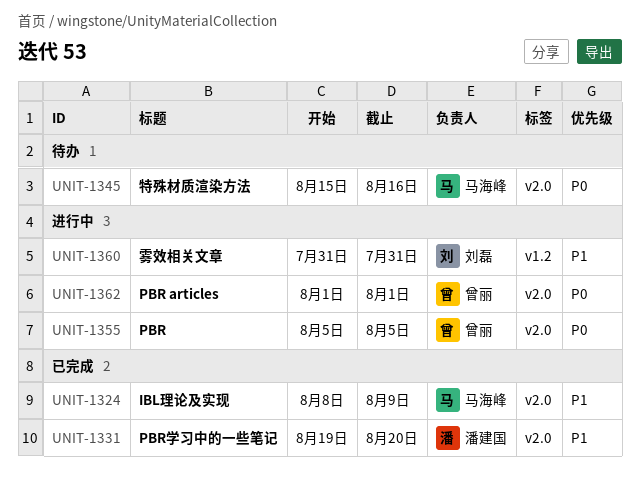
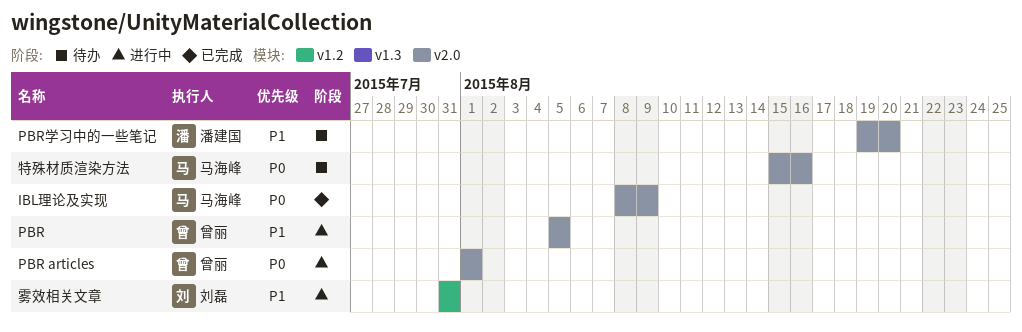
IBL理论及实现, priority: P1 -> P0
PBR, priority: P0 -> P1
PBR学习中的一些笔记, status: 已完成 -> 待办

